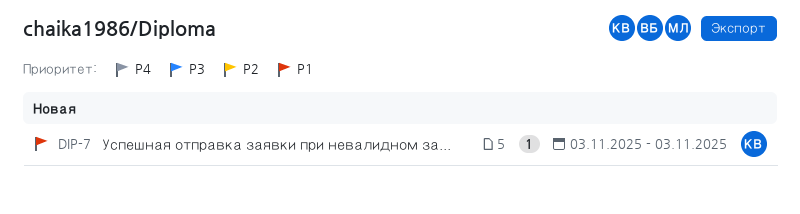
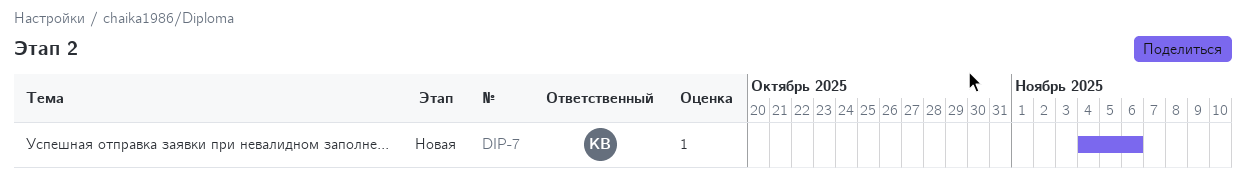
DIP-7, start: Nov 3 -> Nov 4
DIP-7, due: Nov 3 -> Nov 6

